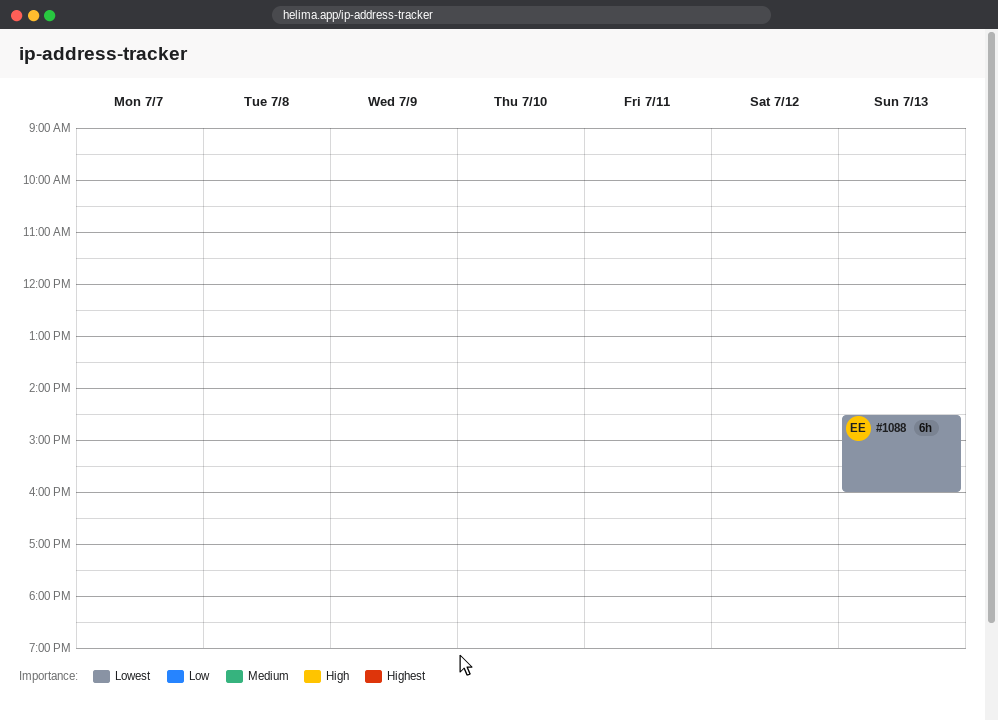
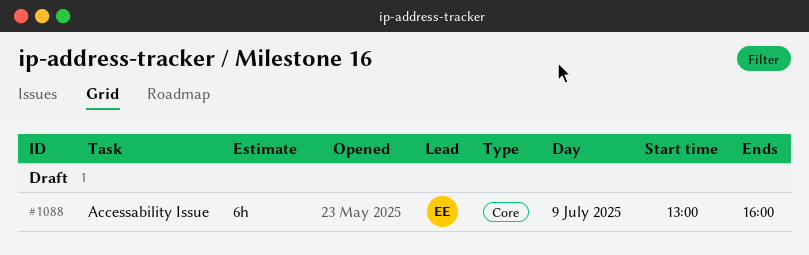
#1088, day: Jul 13 -> Jul 9
#1088, begins: 14:30 -> 13:00

